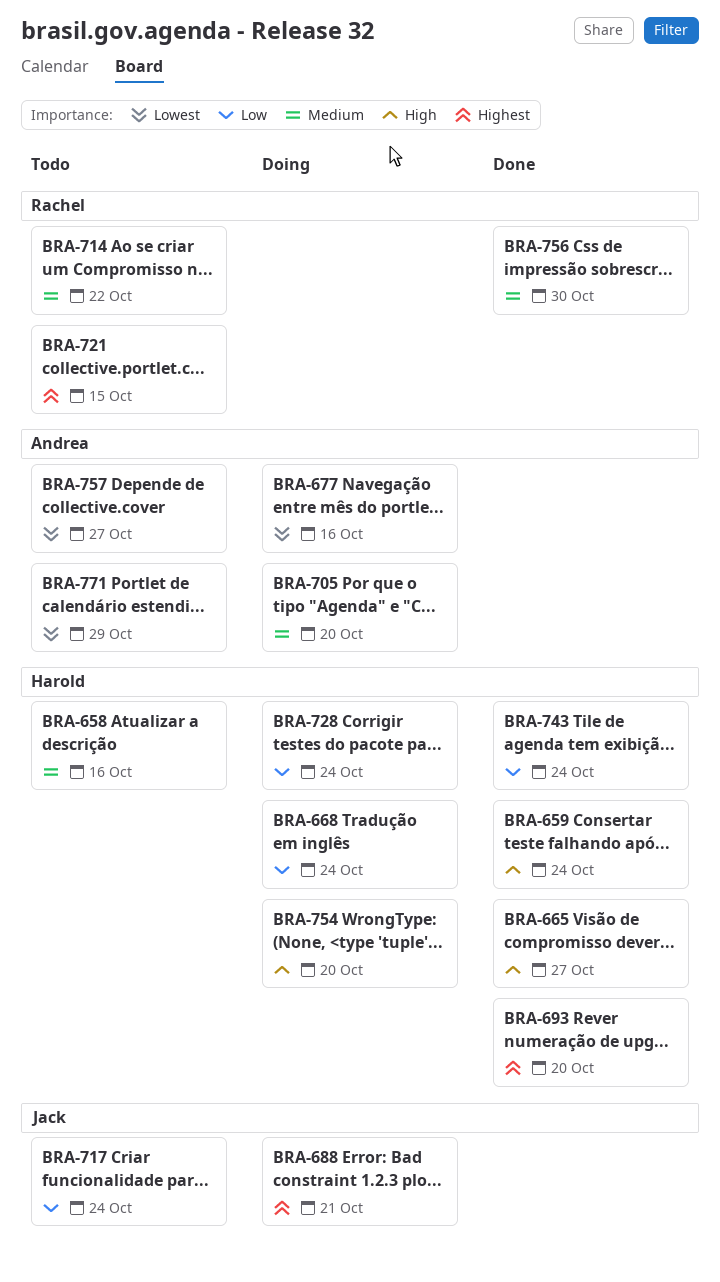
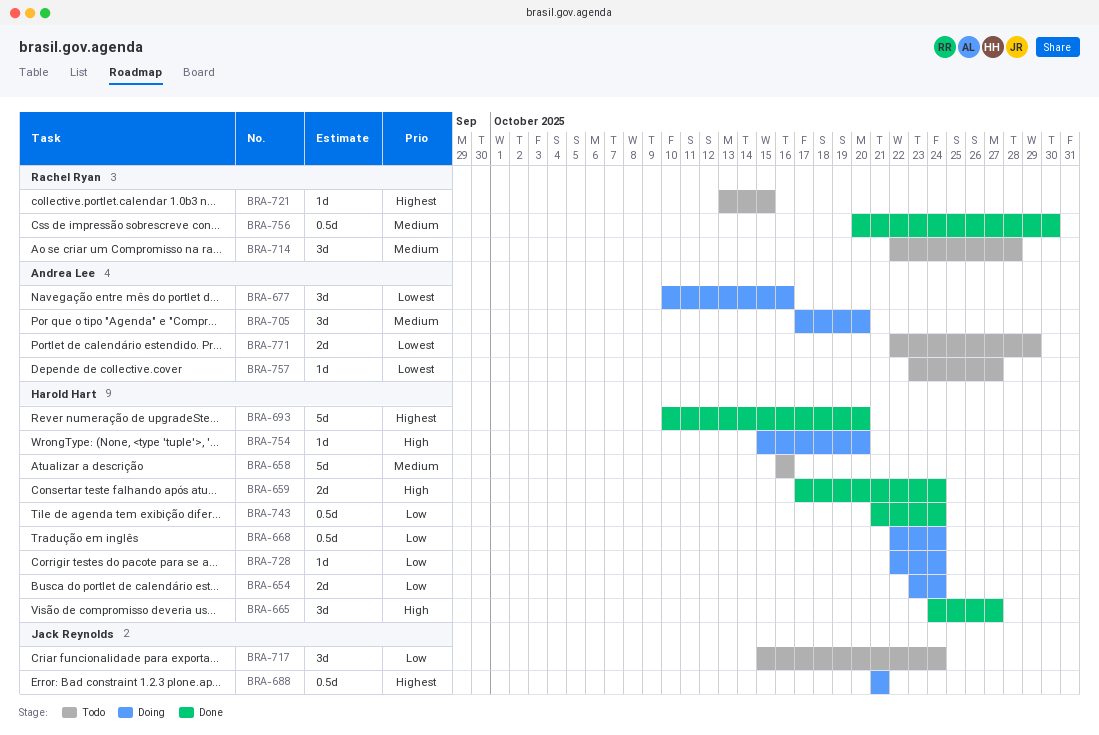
BRA-654: none -> present
BRA-714, due: Oct 22 -> Oct 28

